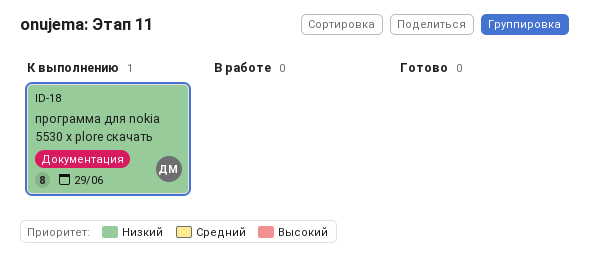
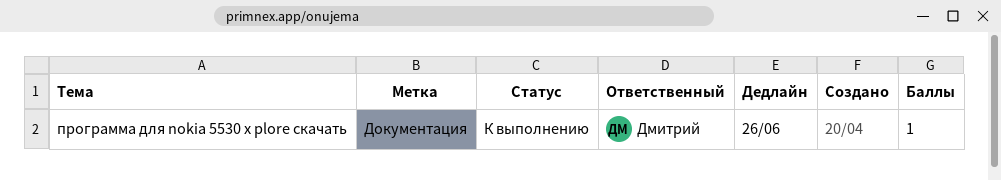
программа для nokia 5530 x plore скачать, estimate: 8 -> 1
программа для nokia 5530 x plore скачать, due: Jun 29 -> Jun 26

